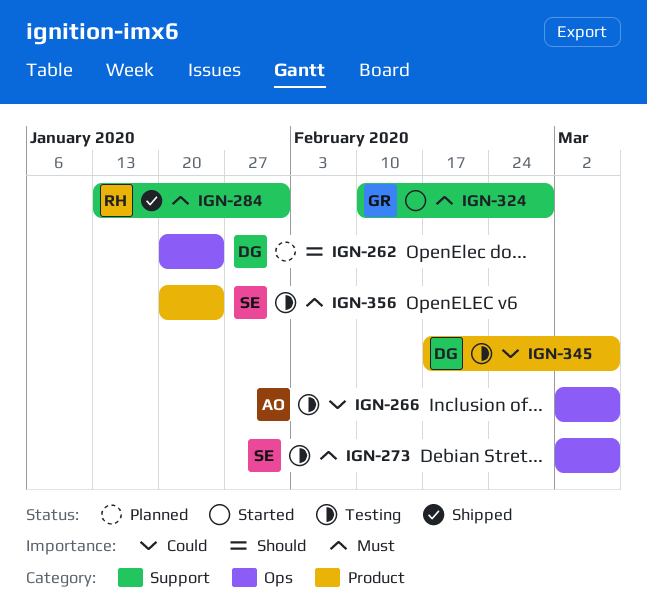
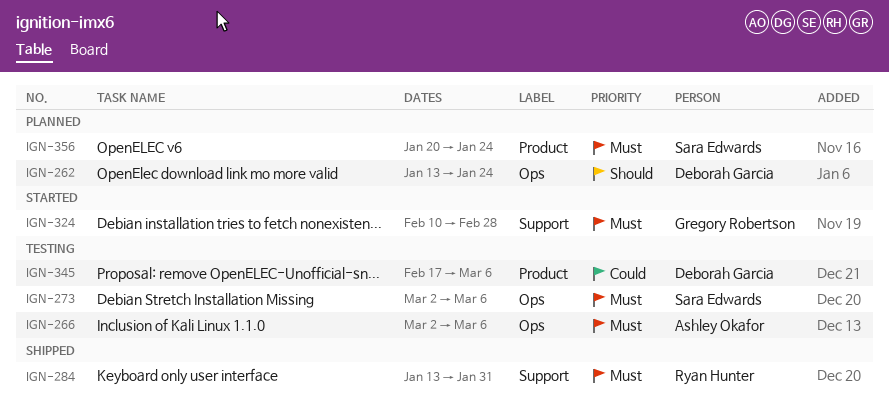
IGN-262, start: Jan 20 -> Jan 13
IGN-266, priority: Could -> Must
IGN-356, status: Testing -> Planned

